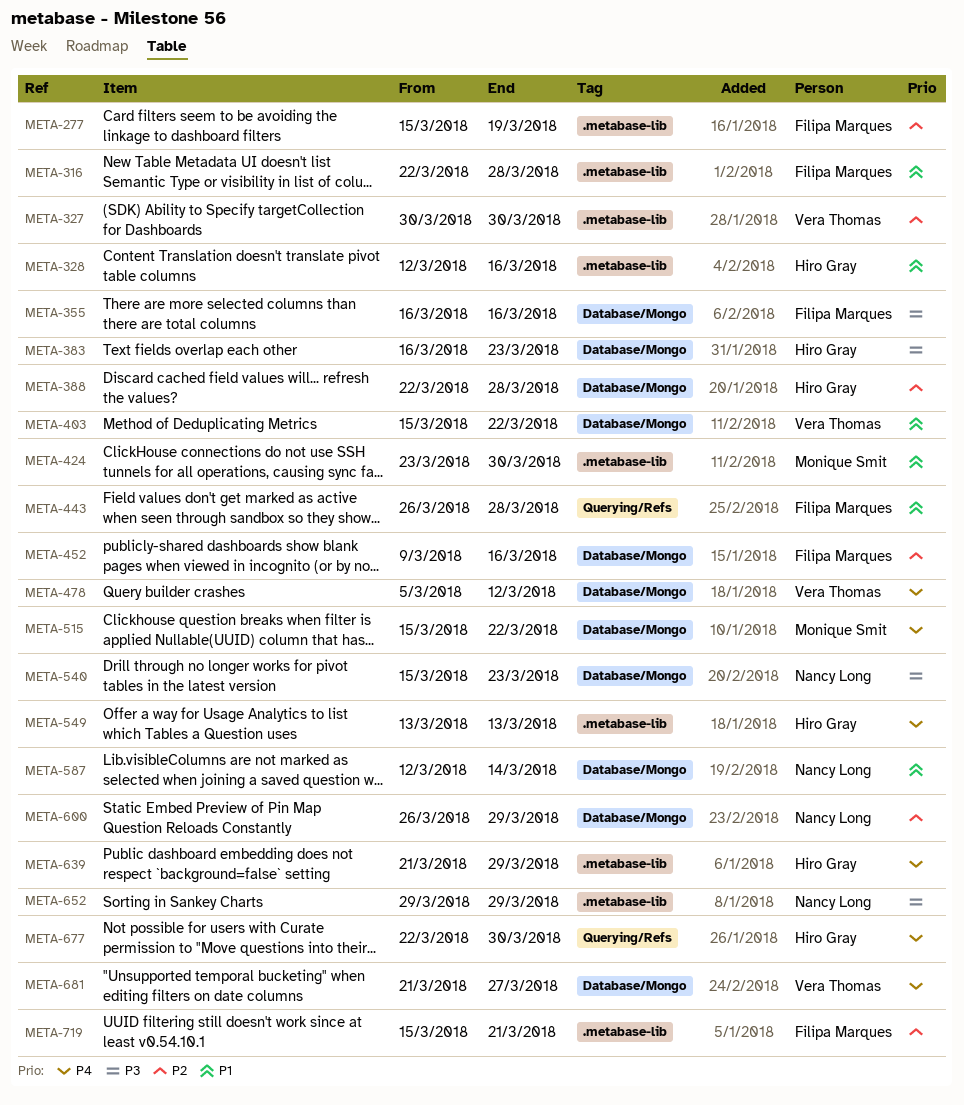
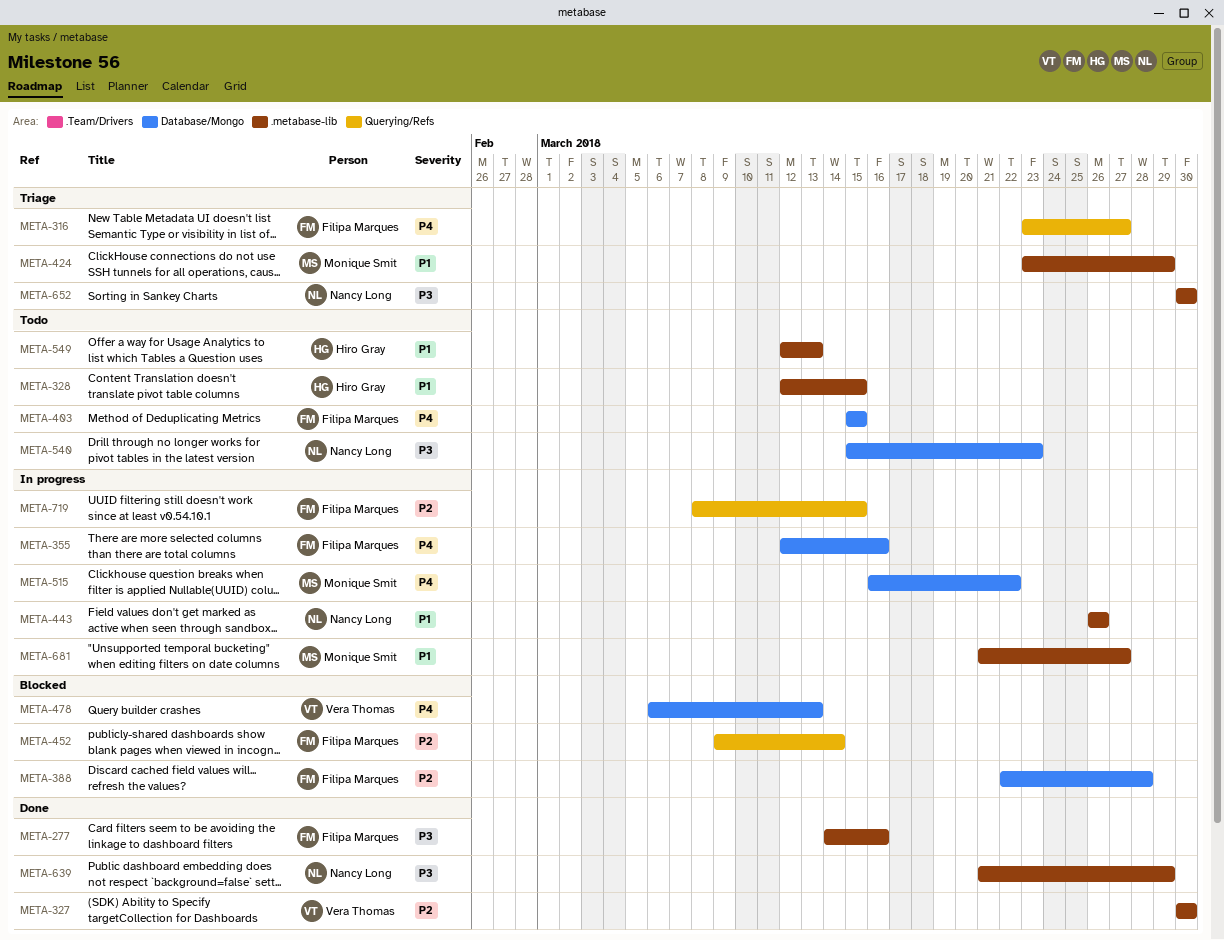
META-277, priority: P2 -> P3
META-277, start: Mar 15 -> Mar 14
META-277, due: Mar 19 -> Mar 16
META-316, priority: P1 -> P4
META-316, label: .metabase-lib -> Querying/Refs
META-316, start: Mar 22 -> Mar 23
META-316, due: Mar 28 -> Mar 27
META-328, due: Mar 16 -> Mar 15
META-355, priority: P3 -> P4
META-355, start: Mar 16 -> Mar 12
META-383: present -> none
META-388, owner: Hiro Gray -> Filipa Marques
META-403, owner: Vera Thomas -> Filipa Marques
META-403, priority: P1 -> P4
META-403, due: Mar 22 -> Mar 15
META-424, due: Mar 30 -> Mar 29
META-443, owner: Filipa Marques -> Nancy Long
META-443, label: Querying/Refs -> .metabase-lib
META-443, due: Mar 28 -> Mar 26
META-452, label: Database/Mongo -> Querying/Refs
META-452, due: Mar 16 -> Mar 14
META-478, start: Mar 5 -> Mar 6
META-478, due: Mar 12 -> Mar 13
META-515, start: Mar 15 -> Mar 16
META-549, priority: P4 -> P1
META-549, start: Mar 13 -> Mar 12
META-587: present -> none
META-600: present -> none
META-639, owner: Hiro Gray -> Nancy Long
META-639, priority: P4 -> P3
META-652, start: Mar 29 -> Mar 30
META-652, due: Mar 29 -> Mar 30
META-677: present -> none
META-681, owner: Vera Thomas -> Monique Smit
META-681, priority: P4 -> P1
META-681, label: Database/Mongo -> .metabase-lib
META-719, label: .metabase-lib -> Querying/Refs
META-719, start: Mar 15 -> Mar 8
META-719, due: Mar 21 -> Mar 15

